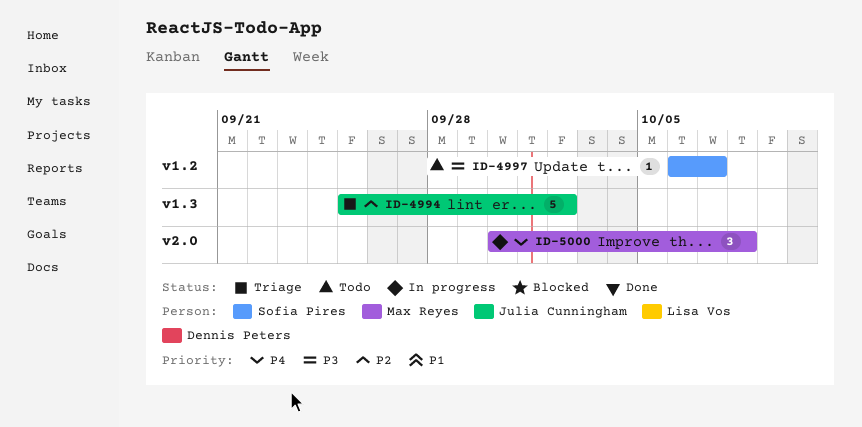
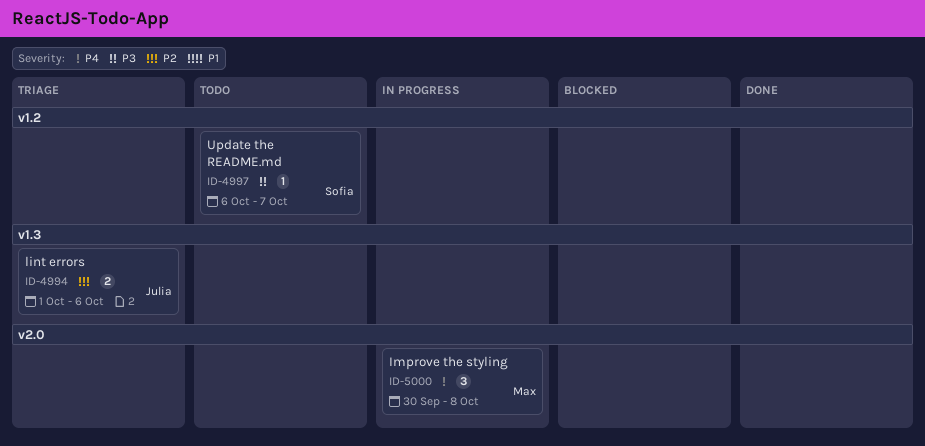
ID-4994, estimate: 5 -> 2
ID-4994, start: Sep 25 -> Oct 1
ID-4994, due: Oct 2 -> Oct 6

